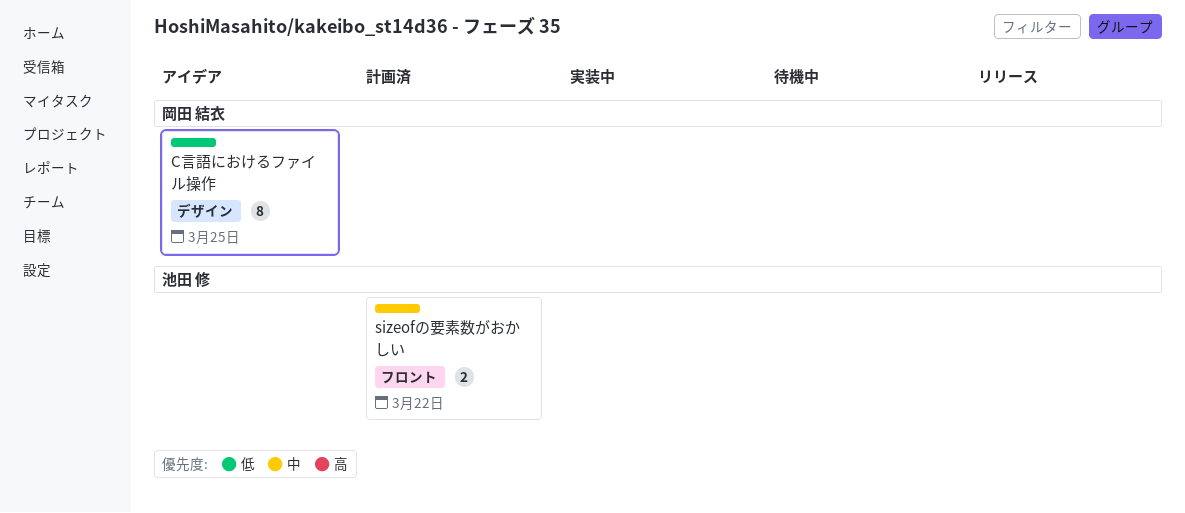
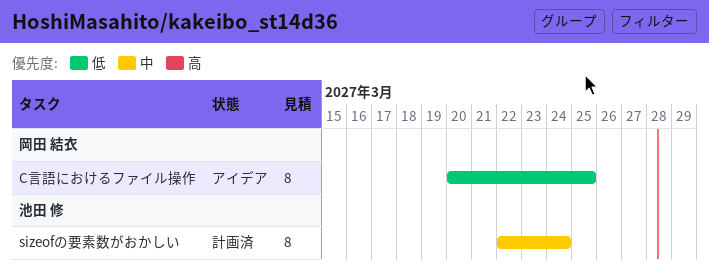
sizeofの要素数がおかしい, estimate: 2 -> 8
sizeofの要素数がおかしい, due: Mar 22 -> Mar 24

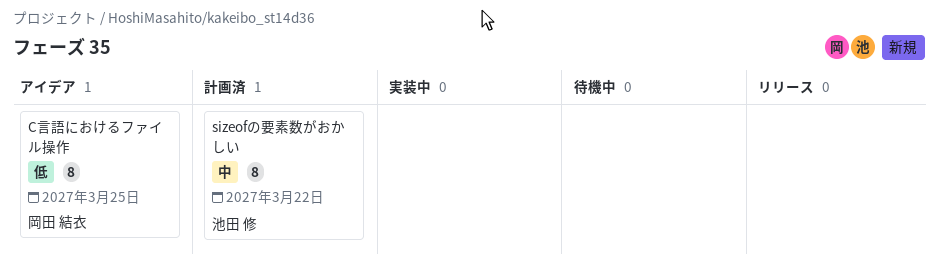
sizeofの要素数がおかしい, due: Mar 24 -> Mar 22

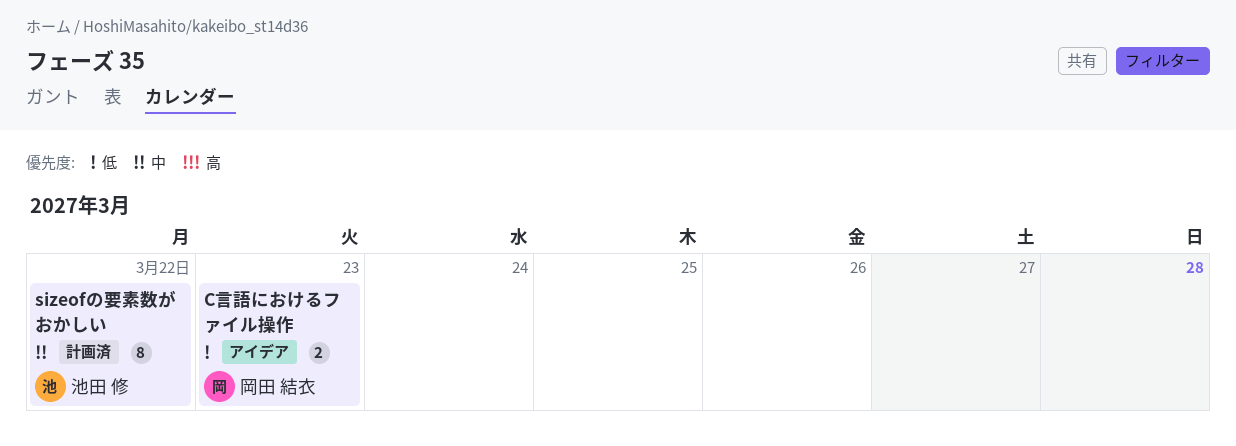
C言語におけるファイル操作, estimate: 8 -> 2
C言語におけるファイル操作, due: Mar 25 -> Mar 23

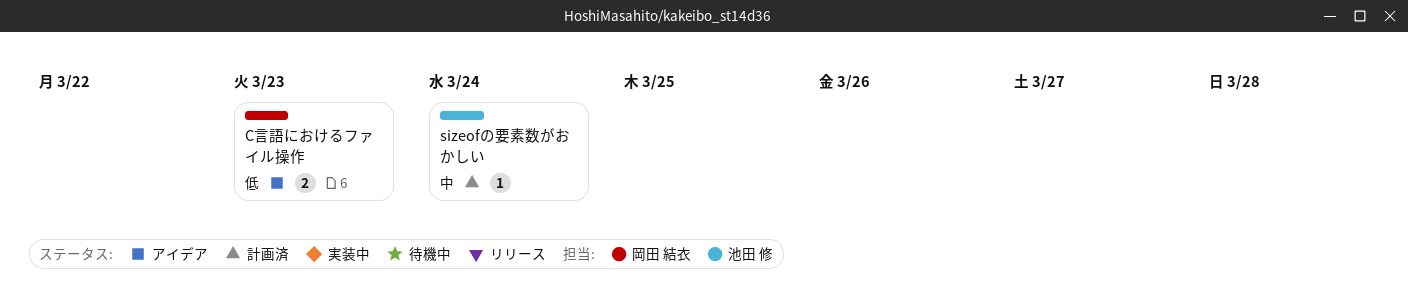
sizeofの要素数がおかしい, estimate: 8 -> 1
sizeofの要素数がおかしい, due: Mar 22 -> Mar 24

